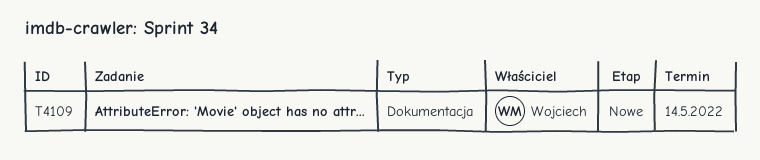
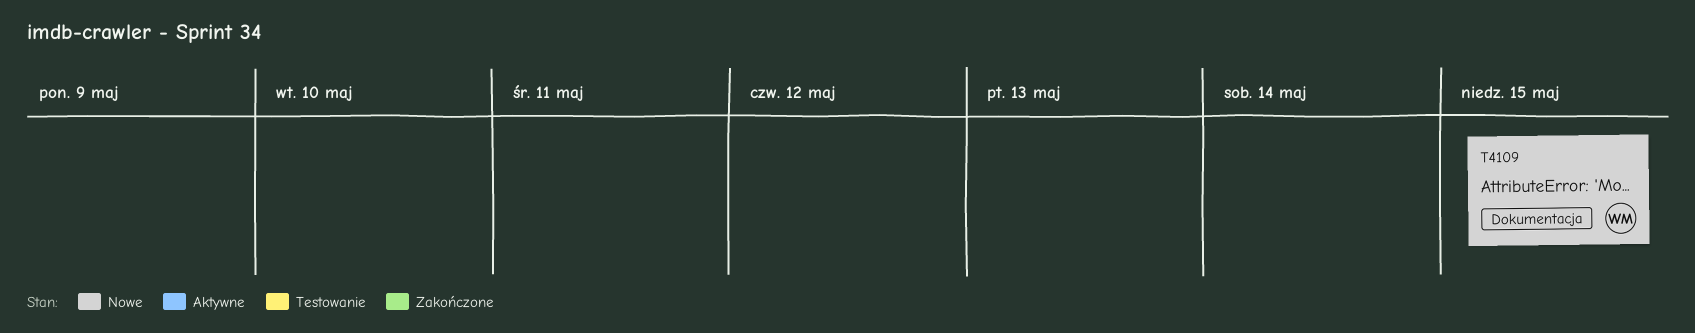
T4109, due: May 14 -> May 15

